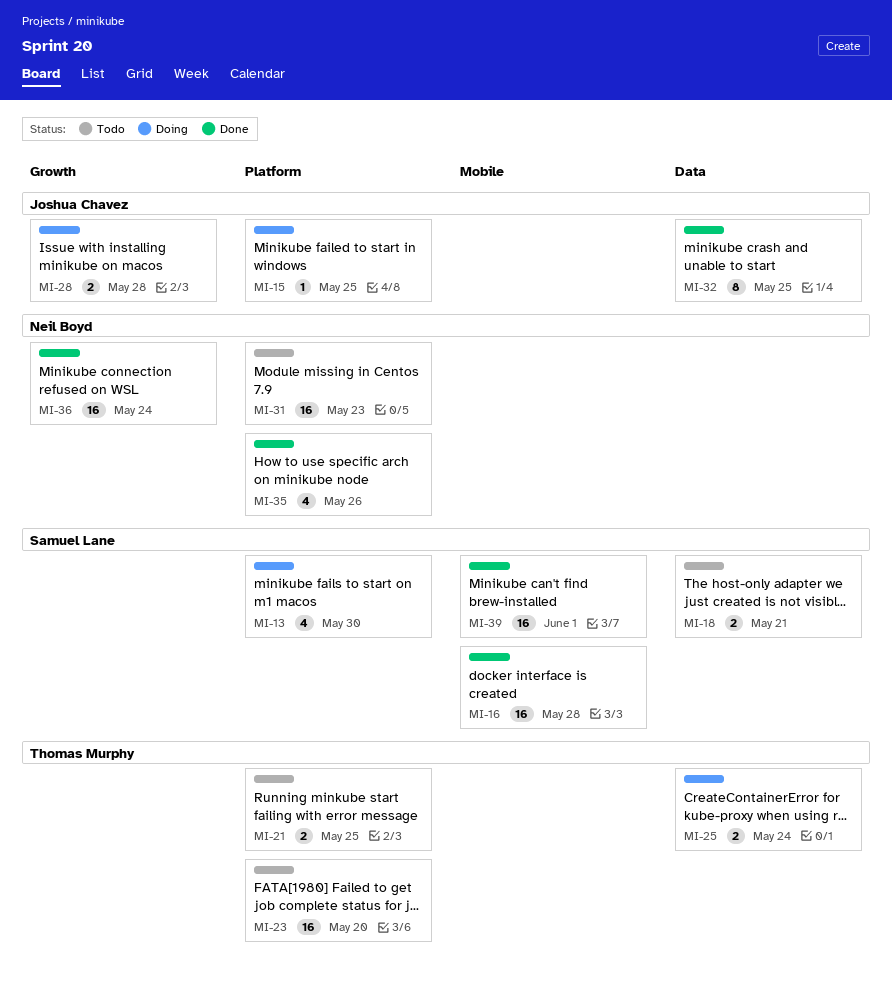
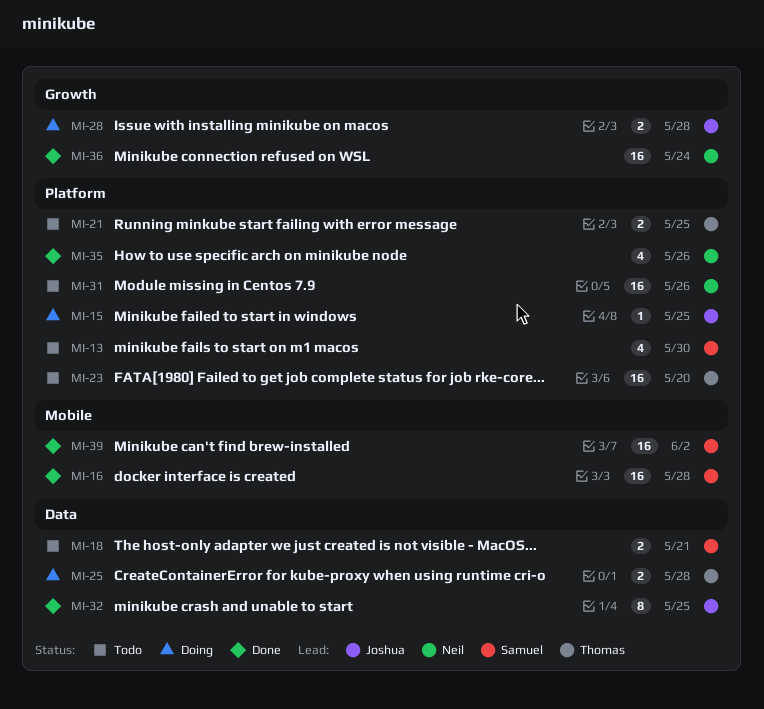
MI-13, status: Doing -> Todo
MI-25, due: May 24 -> May 28
MI-31, due: May 23 -> May 26
MI-39, due: Jun 1 -> Jun 2

